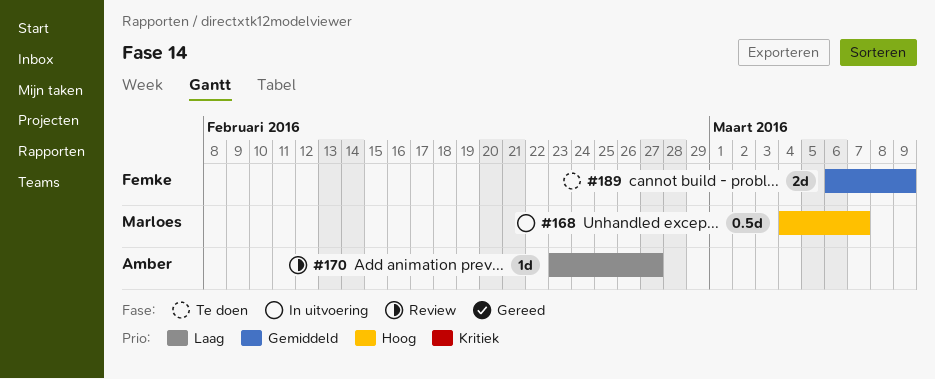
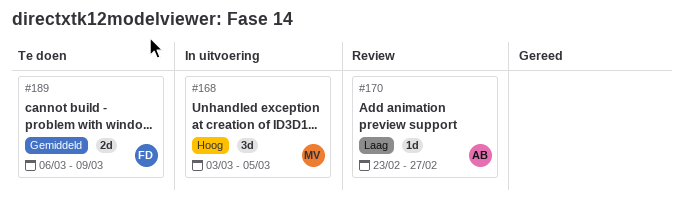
#168, estimate: 0.5d -> 3d
#168, start: Mar 4 -> Mar 3
#168, due: Mar 7 -> Mar 5

